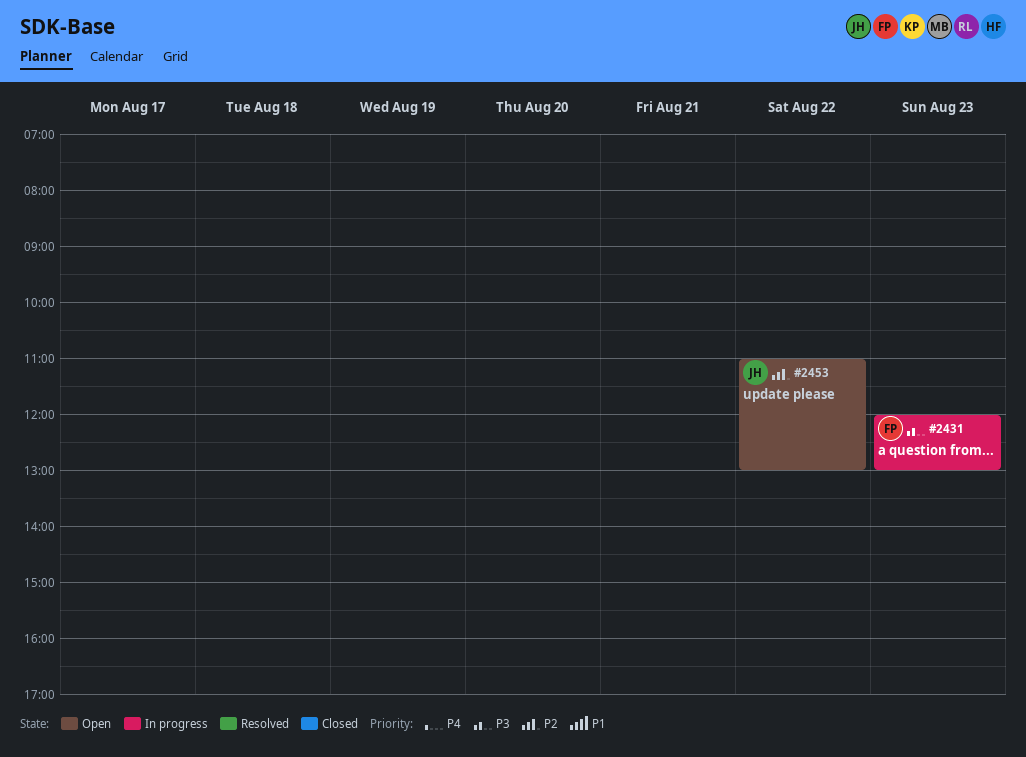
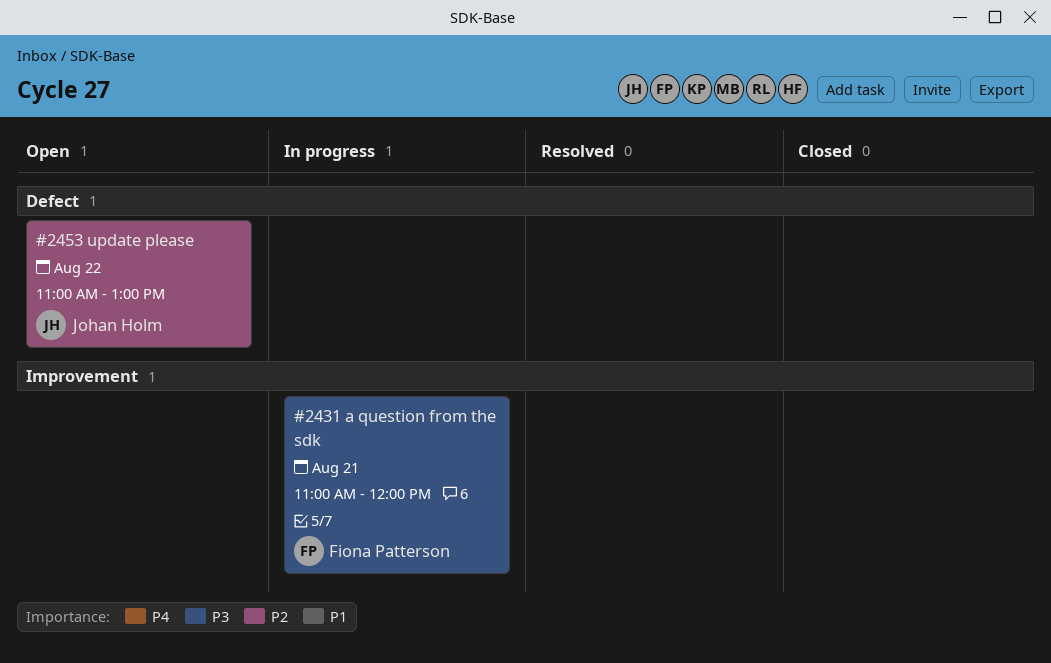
#2431, day: Aug 23 -> Aug 21
#2431, begins: 12:00 -> 11:00
#2431, ends: 13:00 -> 12:00

